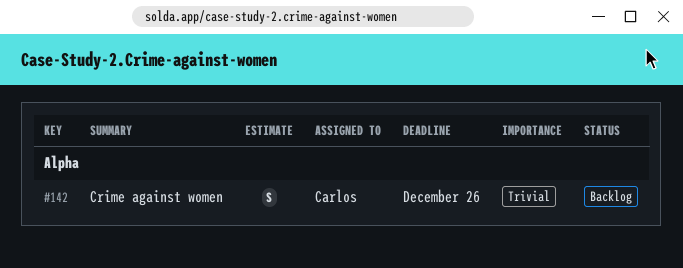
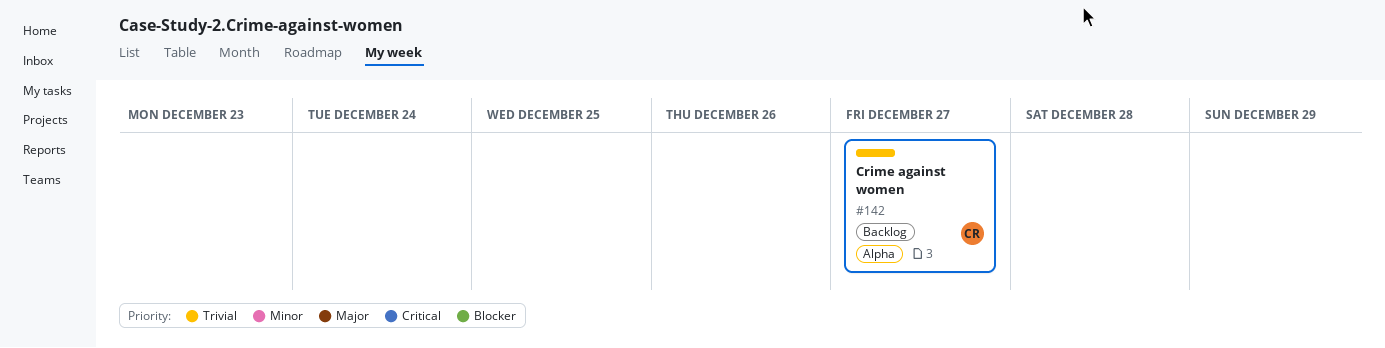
#142, due: Dec 26 -> Dec 27

